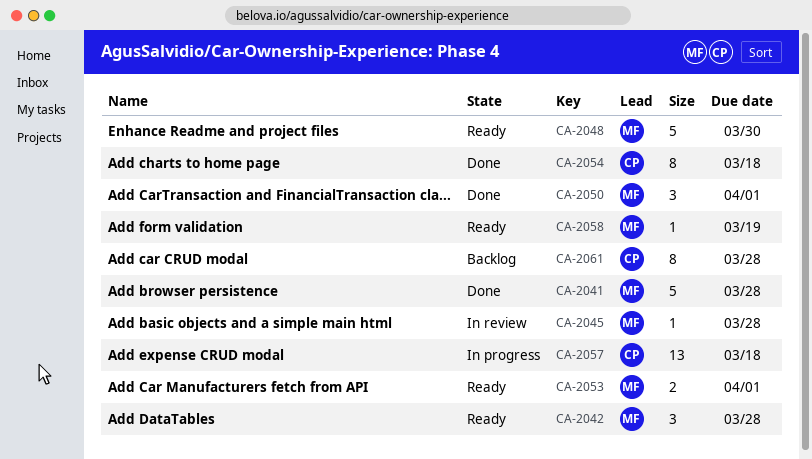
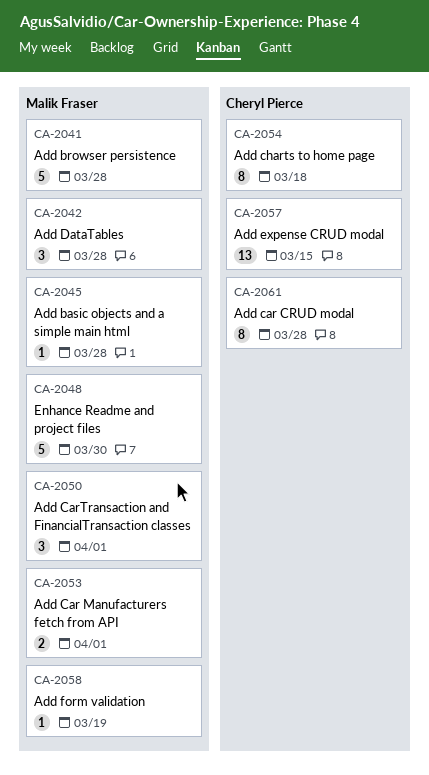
CA-2057, due: Mar 18 -> Mar 15

